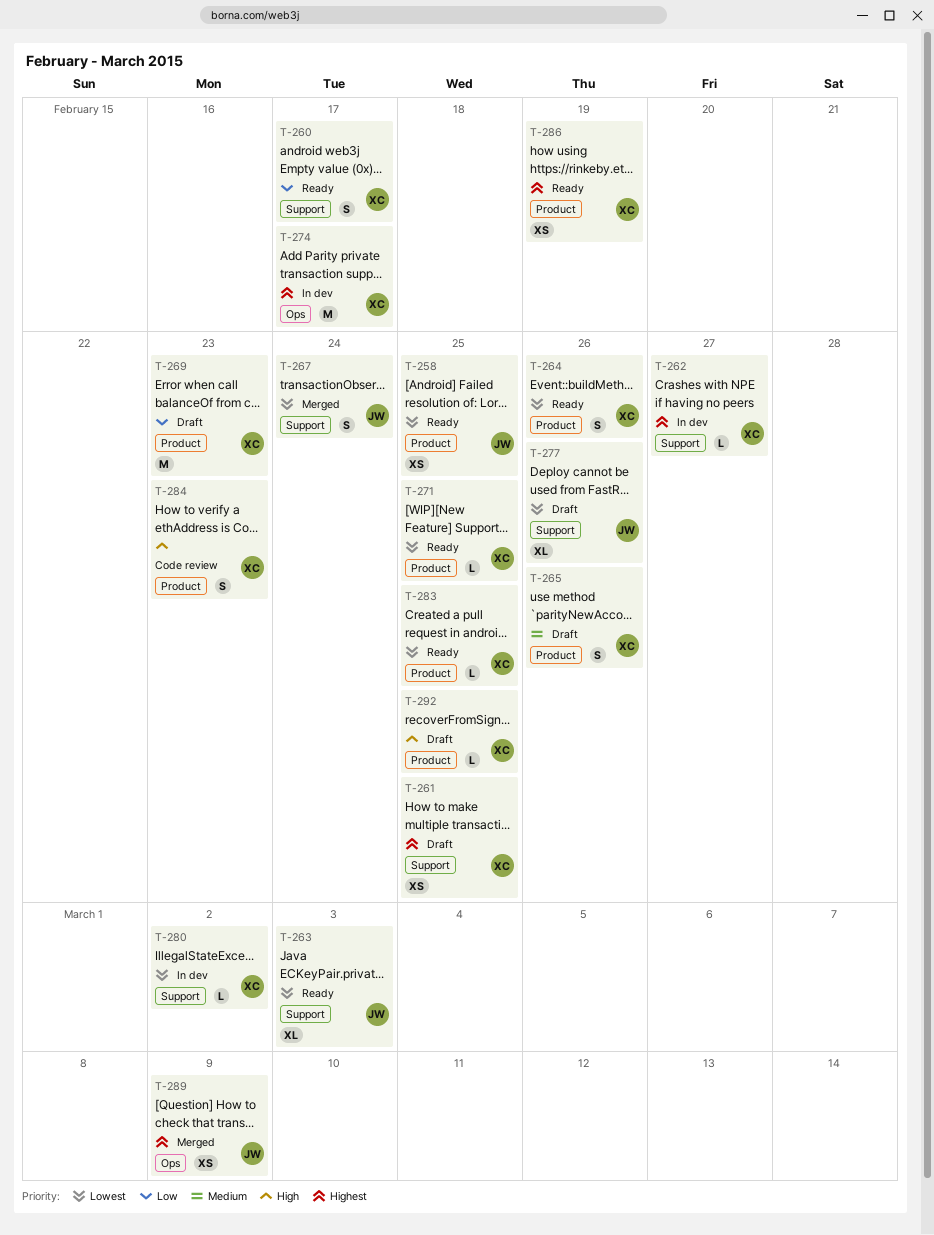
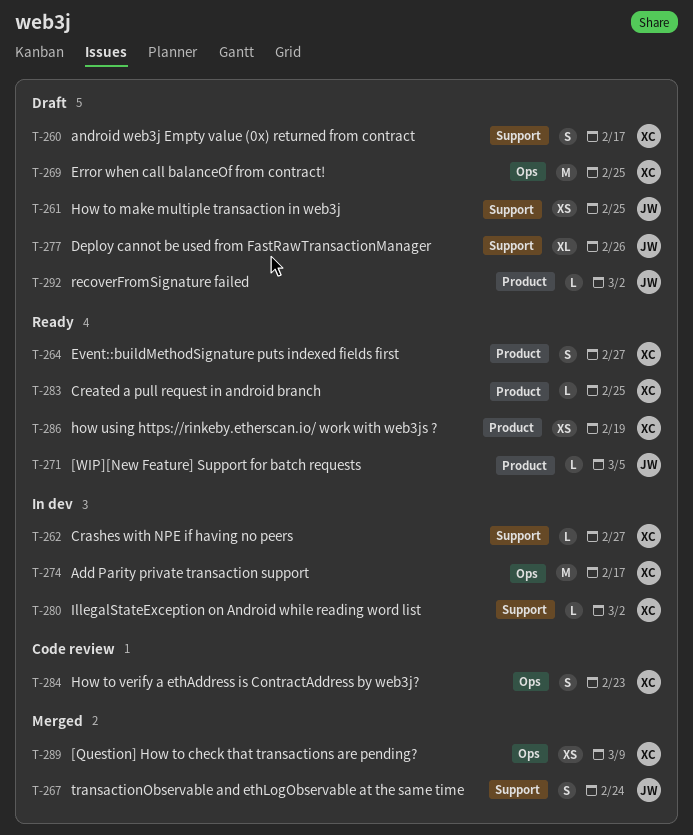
T-258: present -> none
T-260, status: Ready -> Draft
T-261, owner: XC -> JW
T-263: present -> none
T-264, due: Feb 26 -> Feb 27
T-265: present -> none
T-269, label: Product -> Ops
T-269, due: Feb 23 -> Feb 25
T-271, owner: XC -> JW
T-271, due: Feb 25 -> Mar 5
T-284, label: Product -> Ops
T-289, owner: JW -> XC
T-292, owner: XC -> JW
T-292, due: Feb 25 -> Mar 2

